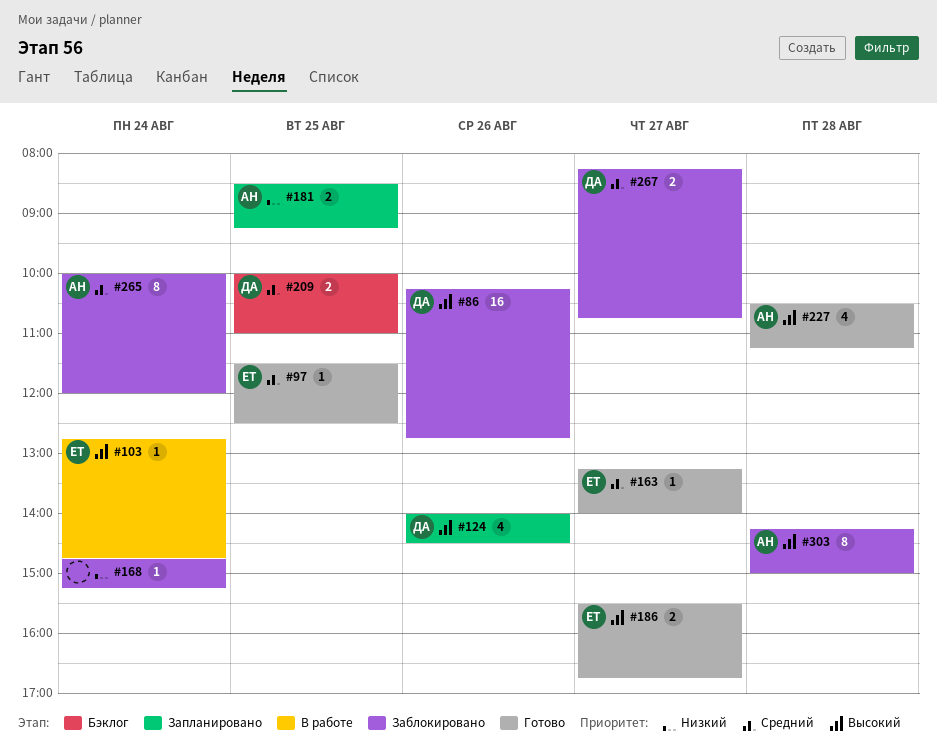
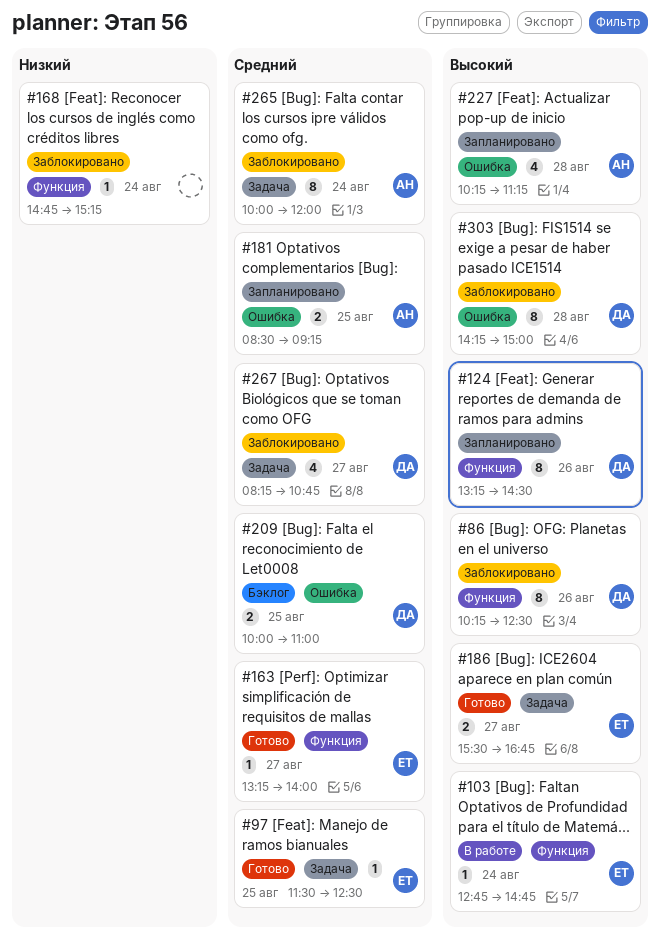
#86, estimate: 16 -> 8
#86, ends: 12:45 -> 12:30
#124, estimate: 4 -> 8
#124, begins: 14:00 -> 13:15
#181, priority: Низкий -> Средний
#227, status: Готово -> Запланировано
#227, begins: 10:30 -> 10:15
#267, estimate: 2 -> 4
#303, owner: АН -> ДА

